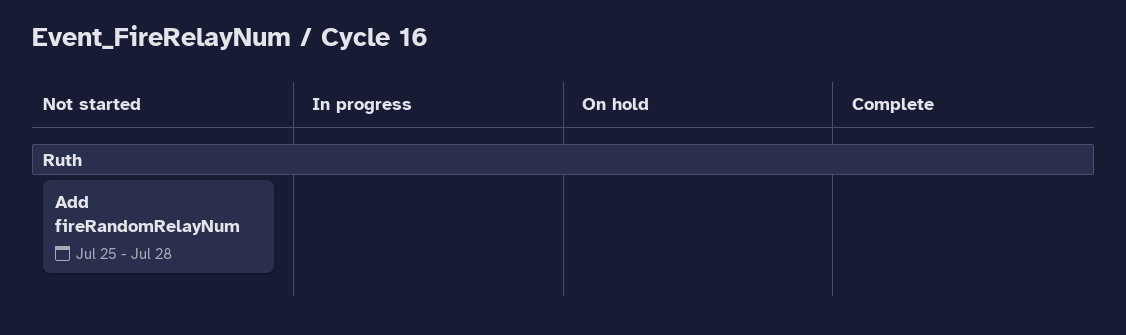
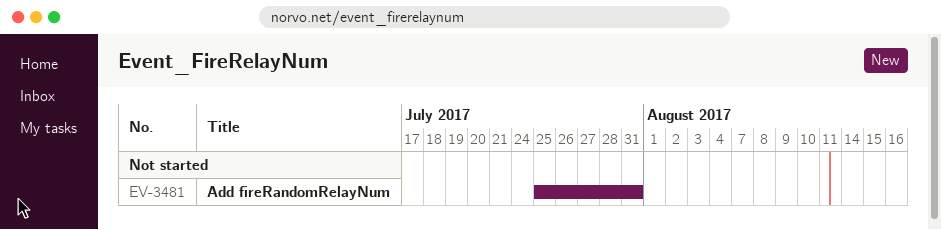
Add fireRandomRelayNum, due: Jul 28 -> Jul 31

